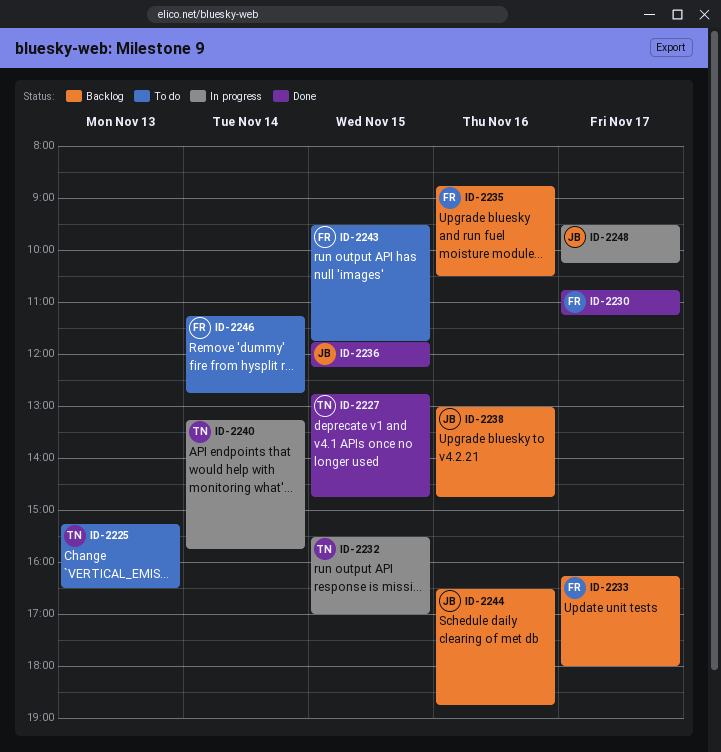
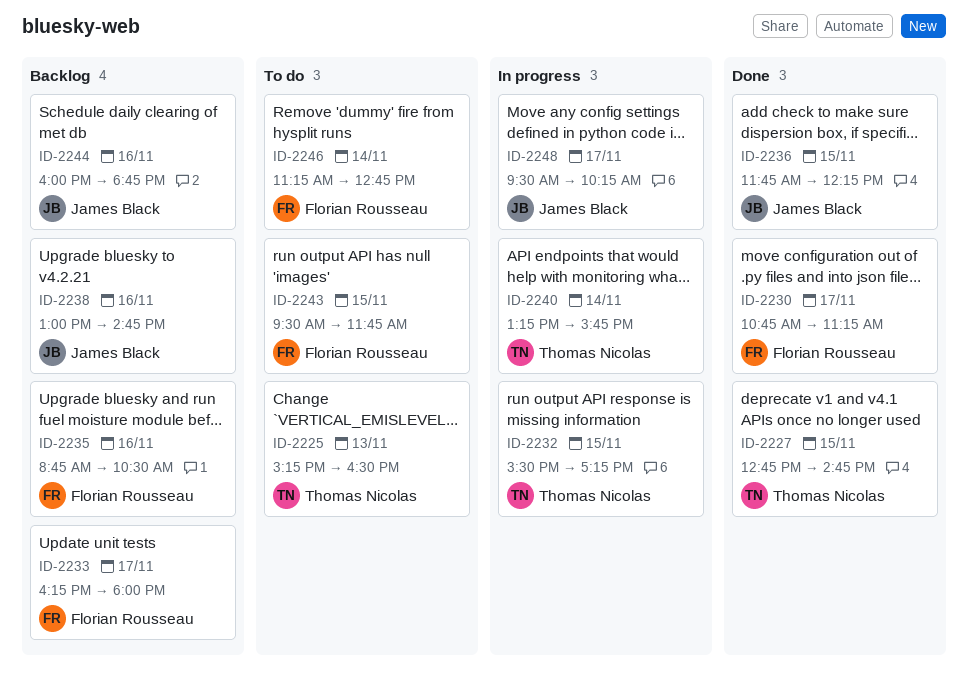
ID-2232, ends: 17:00 -> 17:15
ID-2244, begins: 16:30 -> 16:00

